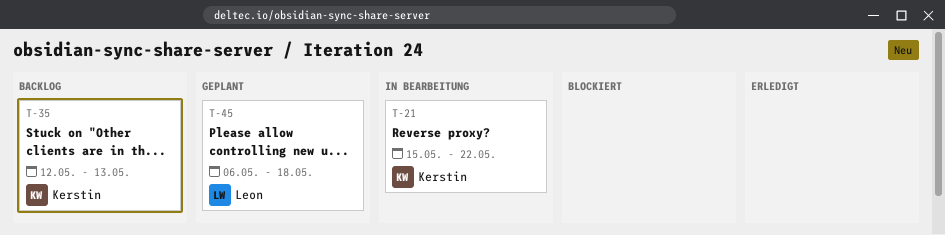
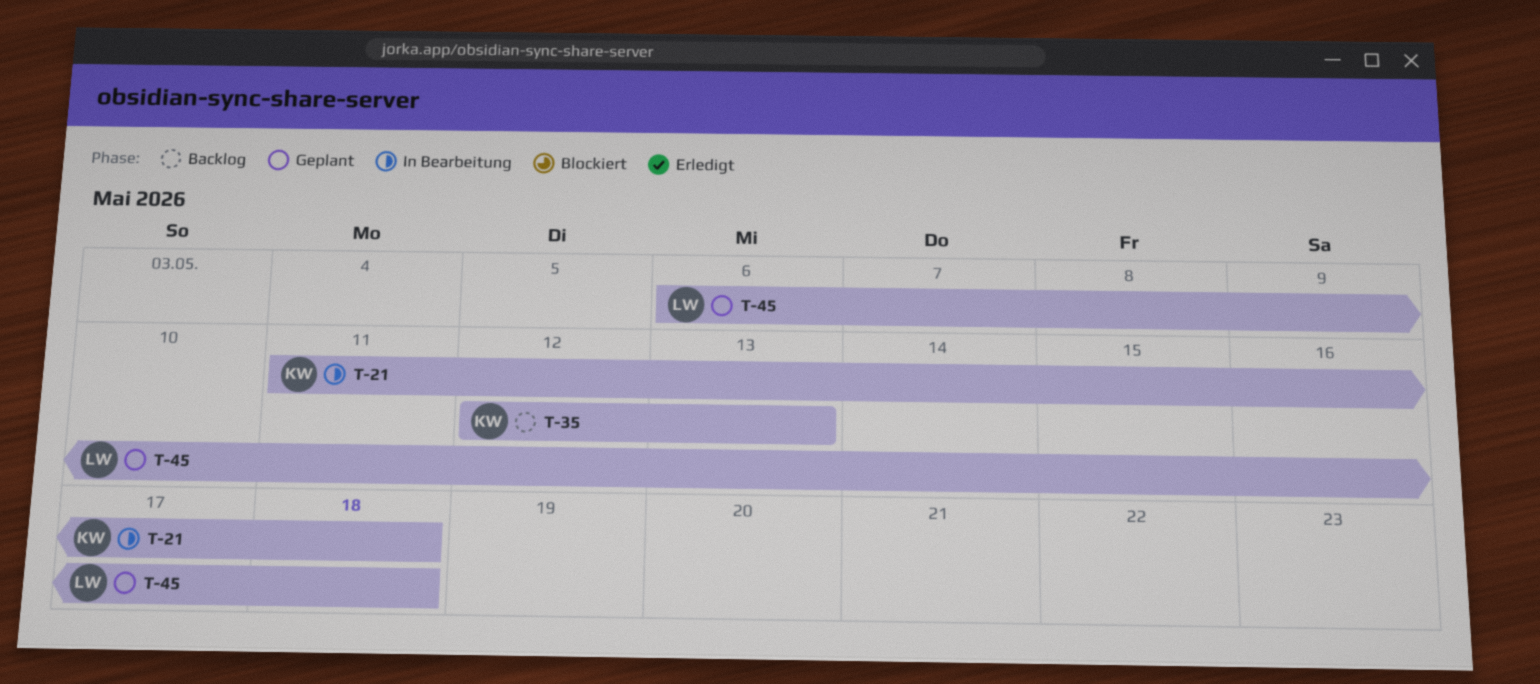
T-21, start: May 15 -> May 11
T-21, due: May 22 -> May 18

